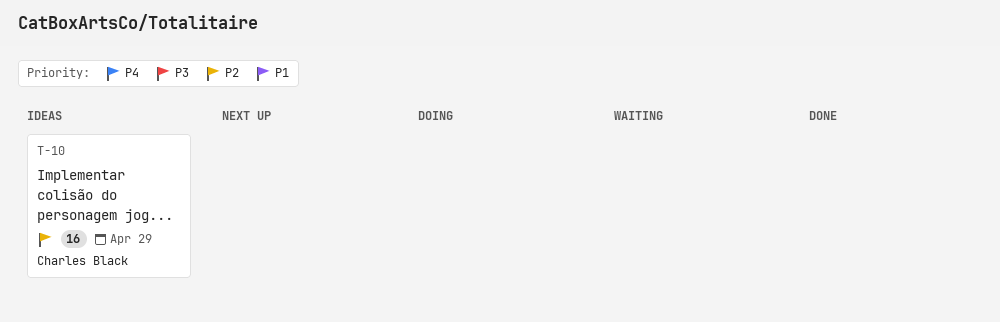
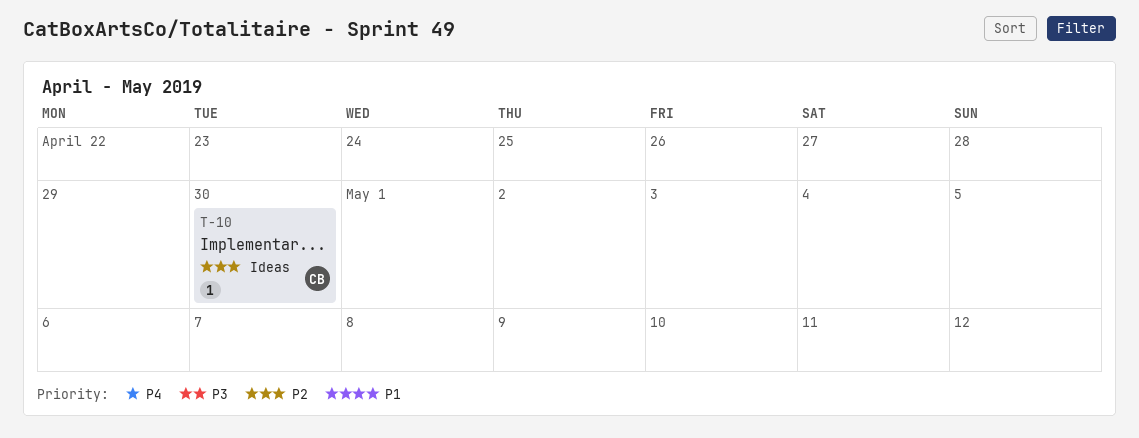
T-10, estimate: 16 -> 1
T-10, due: Apr 29 -> Apr 30

